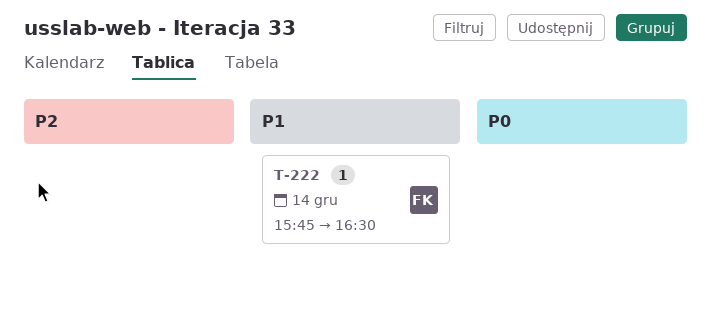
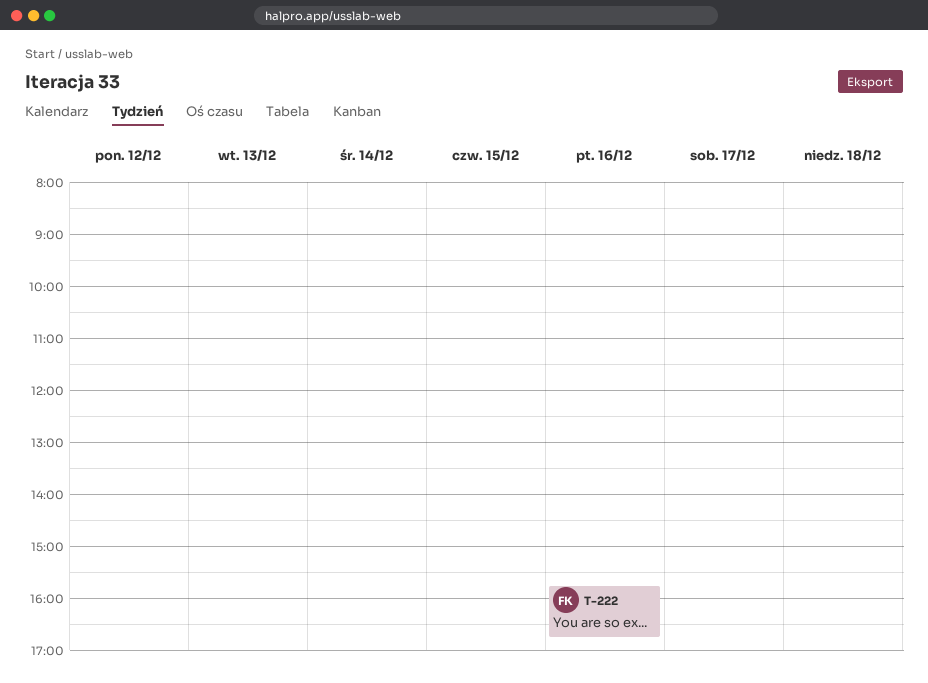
T-222, day: Dec 14 -> Dec 16
T-222, ends: 16:30 -> 16:45

